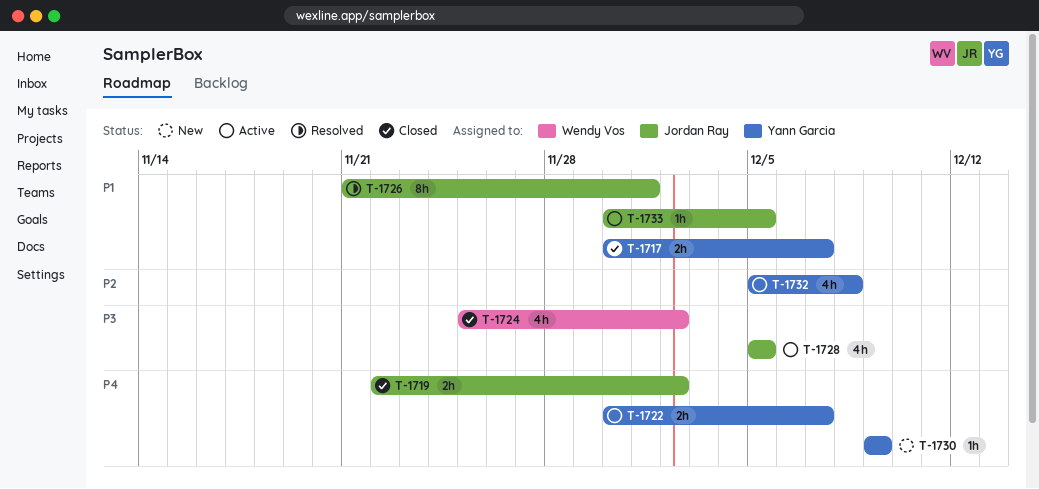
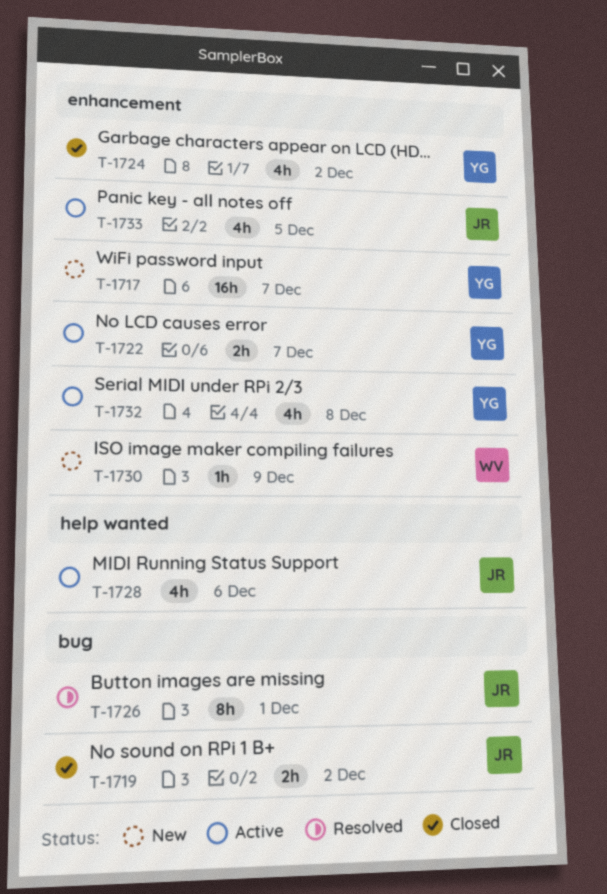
T-1717, status: Closed -> New
T-1717, estimate: 2h -> 16h
T-1724, owner: Wendy Vos -> Yann Garcia
T-1728, due: Dec 5 -> Dec 6
T-1730, owner: Yann Garcia -> Wendy Vos
T-1733, estimate: 1h -> 4h

